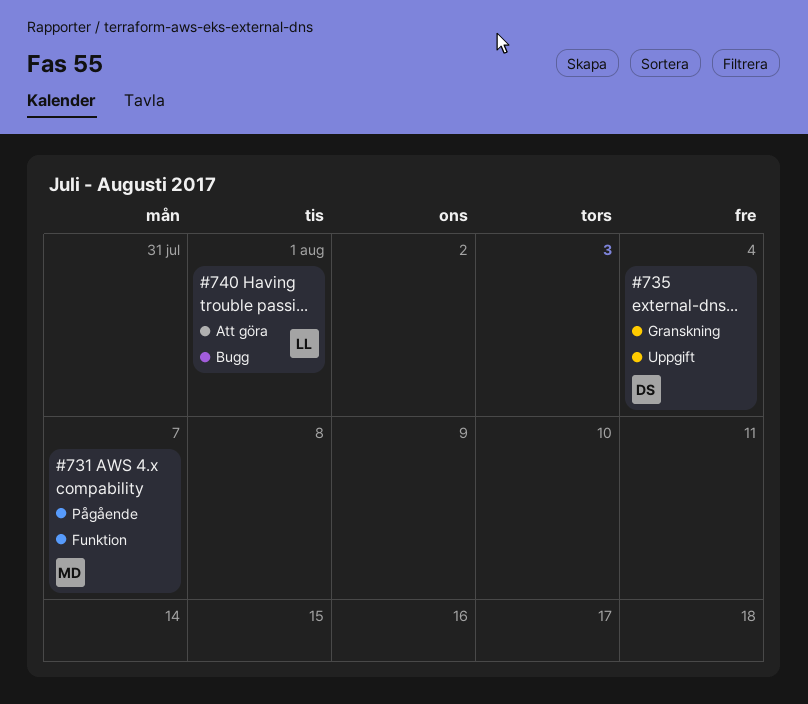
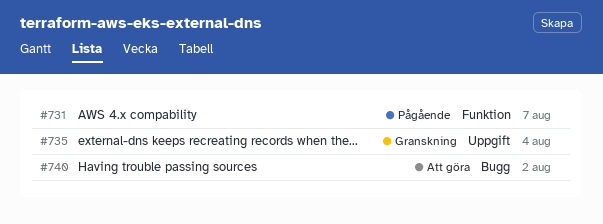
#740, due: Aug 1 -> Aug 2

